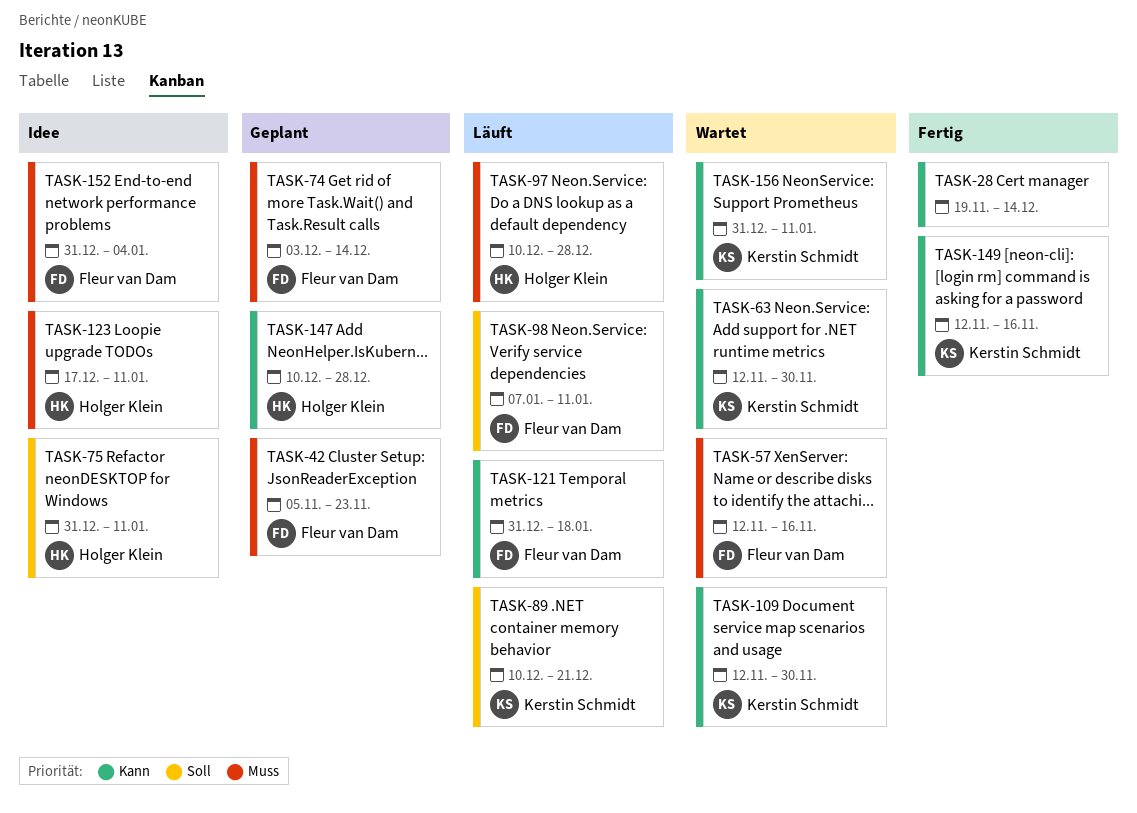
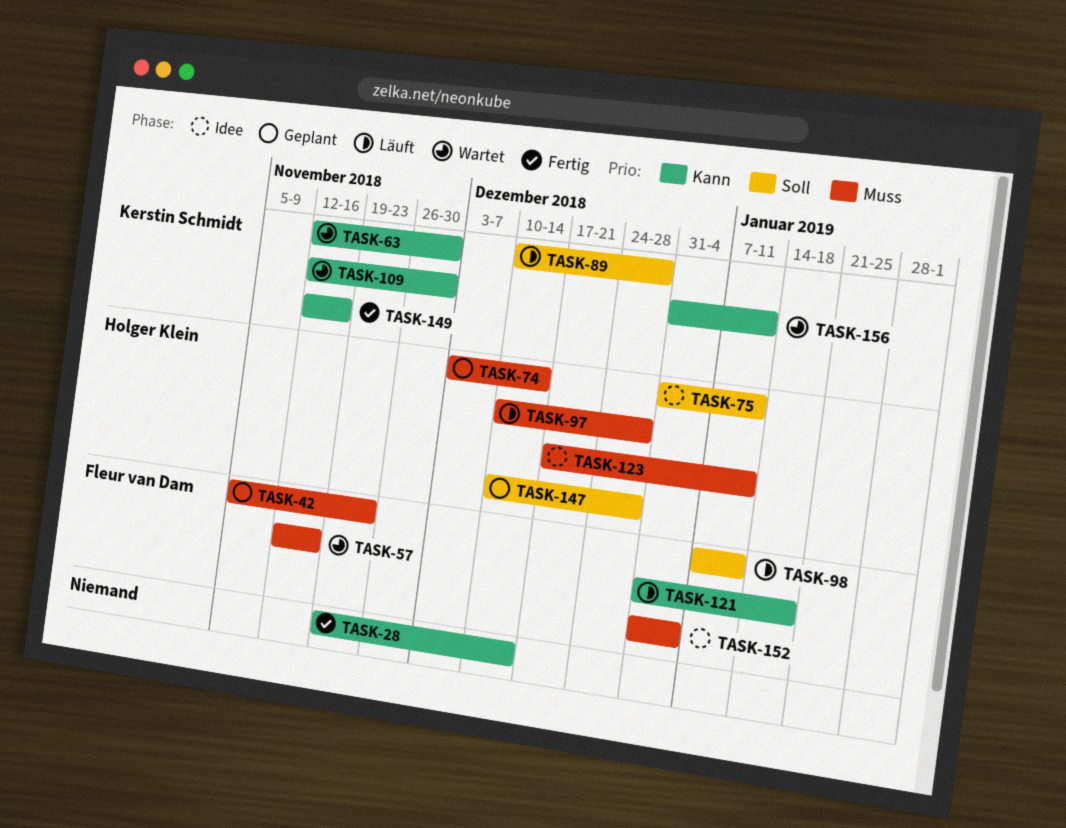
TASK-74, owner: Fleur van Dam -> Holger Klein
TASK-89, due: Dec 21 -> Dec 28
TASK-147, priority: Kann -> Soll

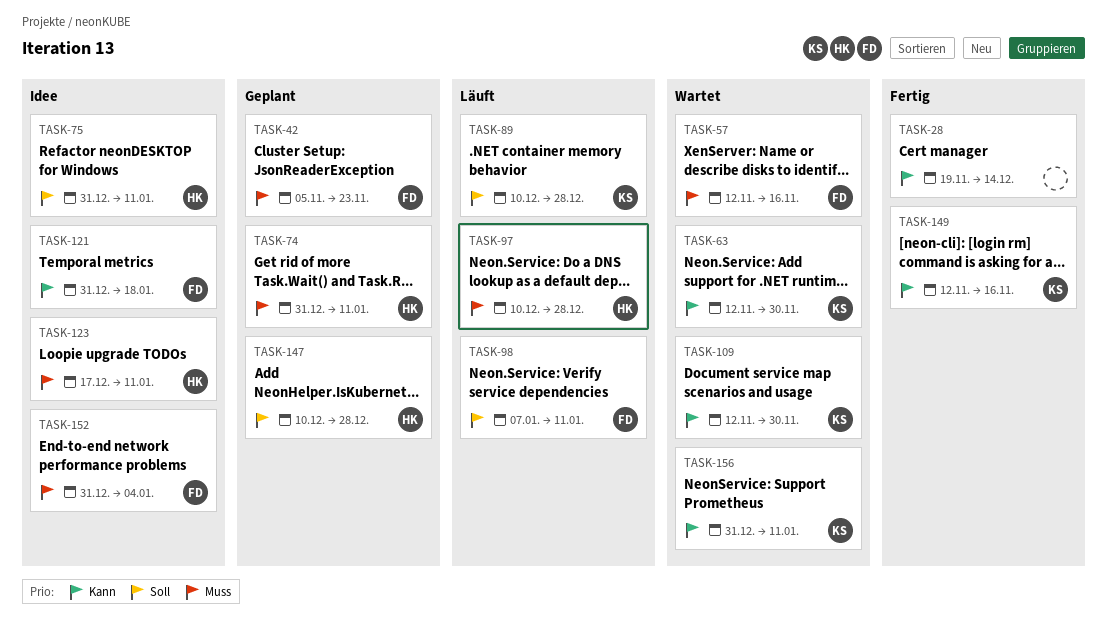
TASK-74, start: Dec 3 -> Dec 31
TASK-74, due: Dec 14 -> Jan 11
TASK-121, status: Läuft -> Idee

